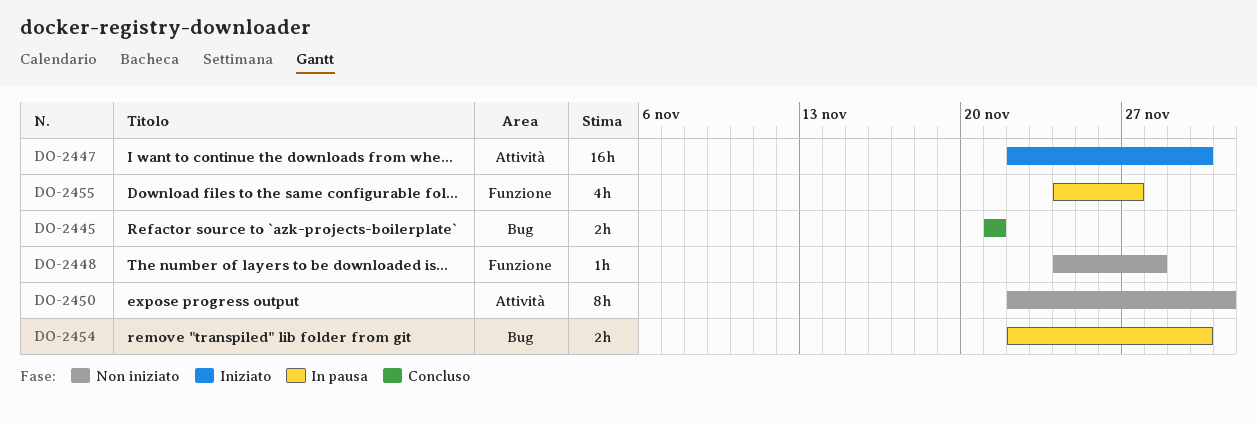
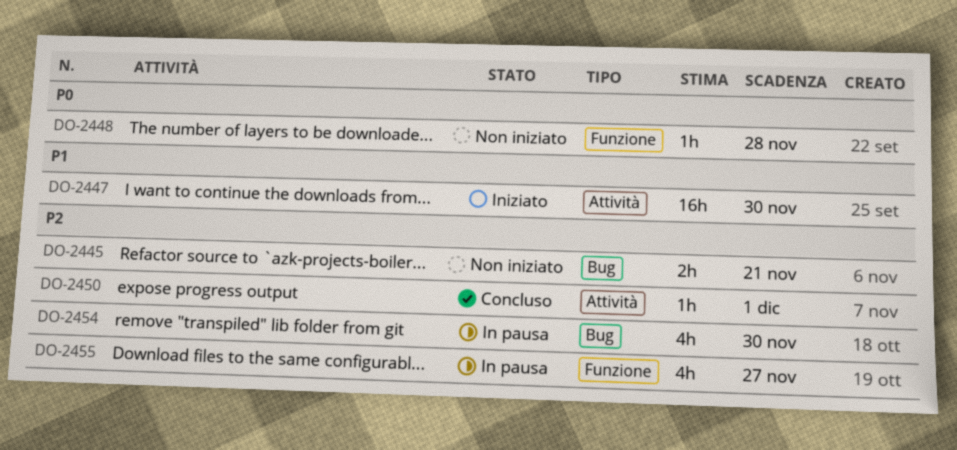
DO-2445, status: Concluso -> Non iniziato
DO-2450, status: Non iniziato -> Concluso
DO-2450, estimate: 8h -> 1h
DO-2454, estimate: 2h -> 4h

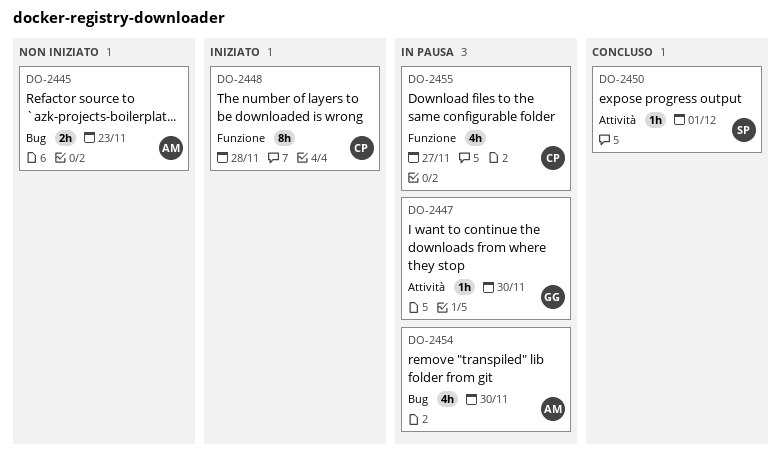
DO-2445, due: Nov 21 -> Nov 23
DO-2447, status: Iniziato -> In pausa
DO-2447, estimate: 16h -> 1h
DO-2448, status: Non iniziato -> Iniziato
DO-2448, estimate: 1h -> 8h

